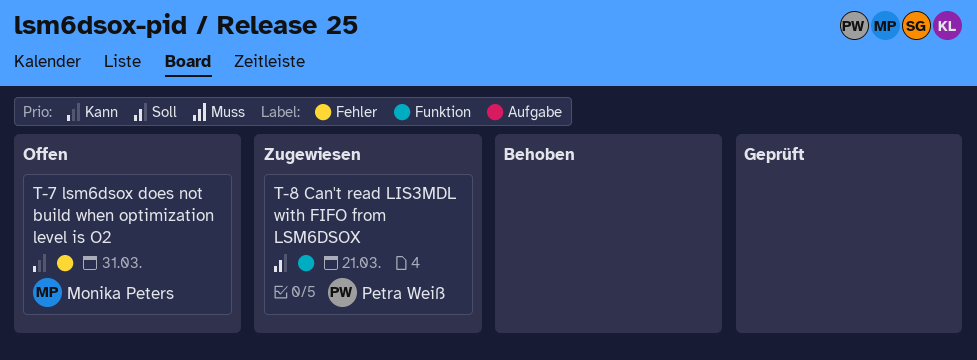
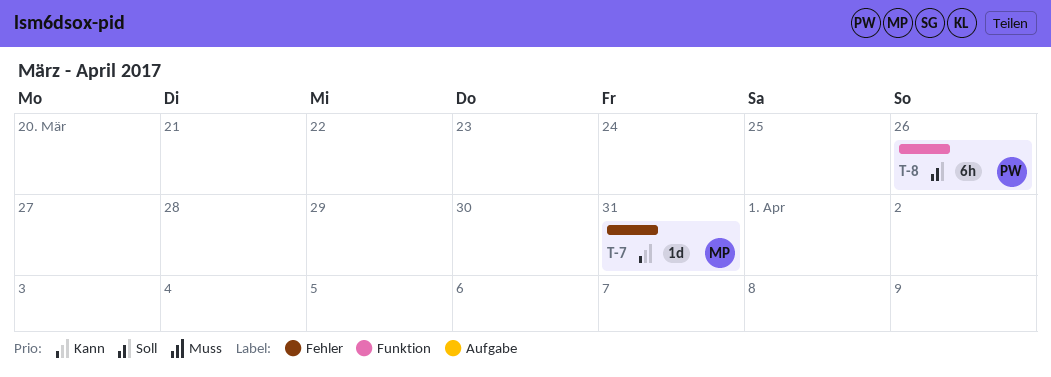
T-8, due: Mar 21 -> Mar 26

